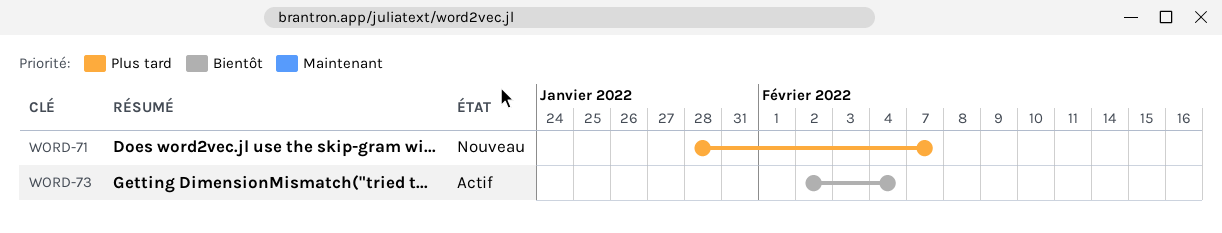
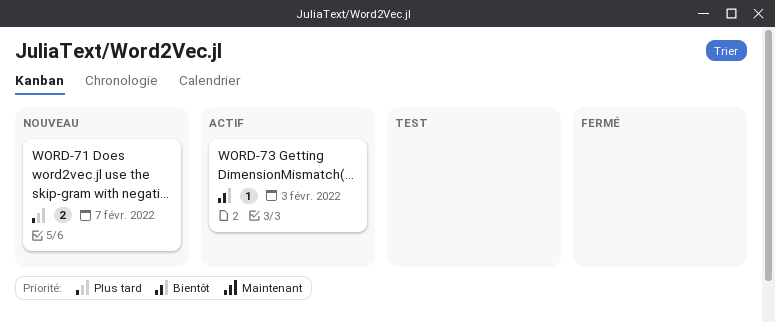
WORD-73, due: Feb 4 -> Feb 3

